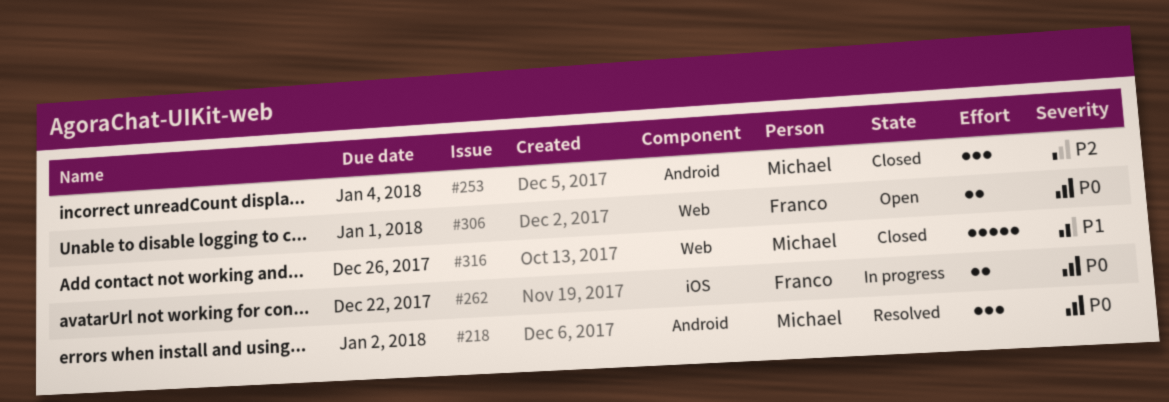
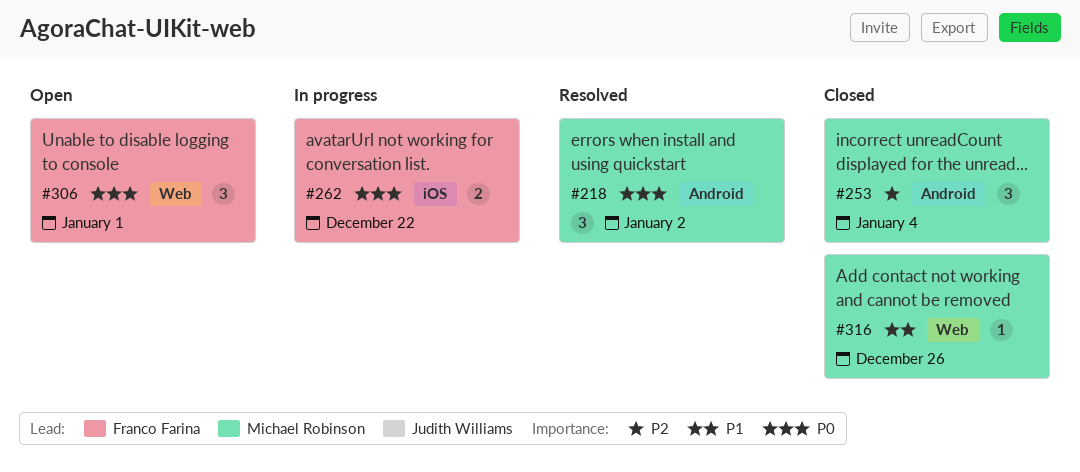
#306, estimate: 2 -> 3
#316, estimate: 5 -> 1

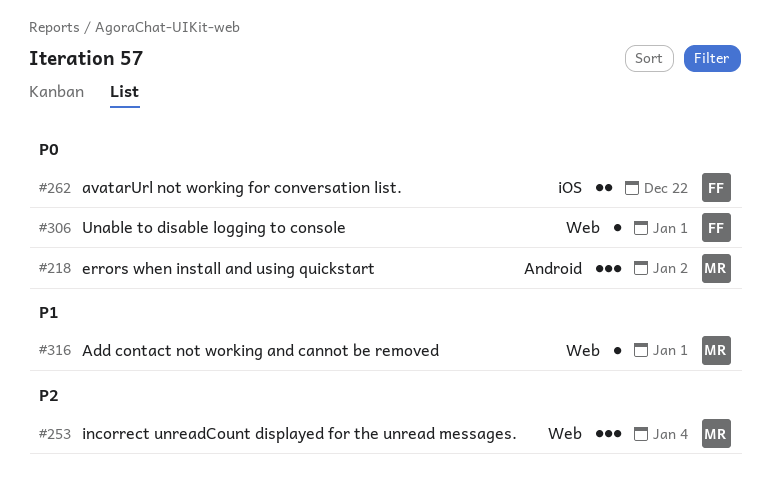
#253, label: Android -> Web
#306, estimate: 3 -> 1
#316, due: Dec 26 -> Jan 1

